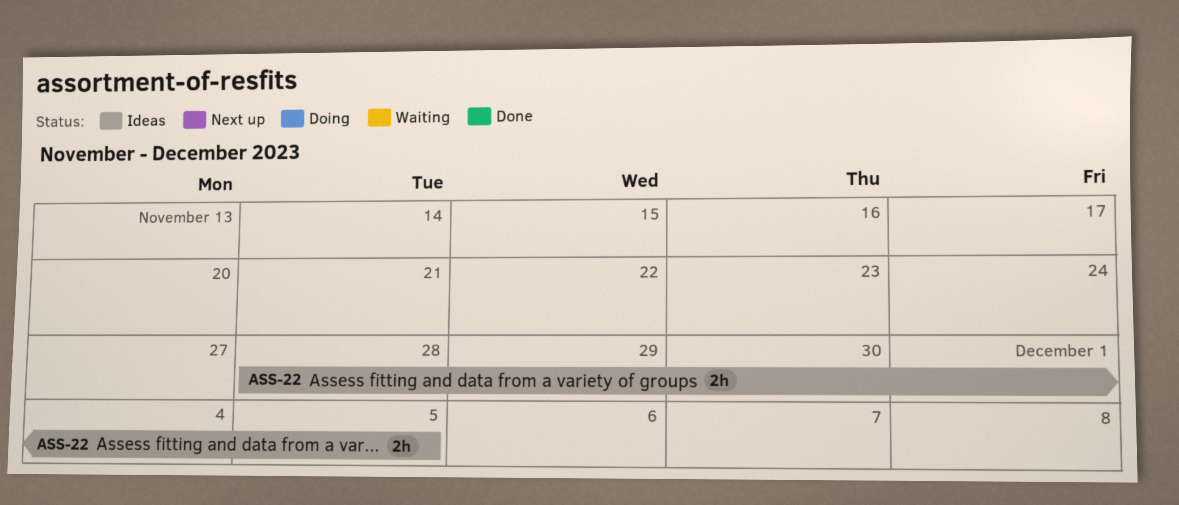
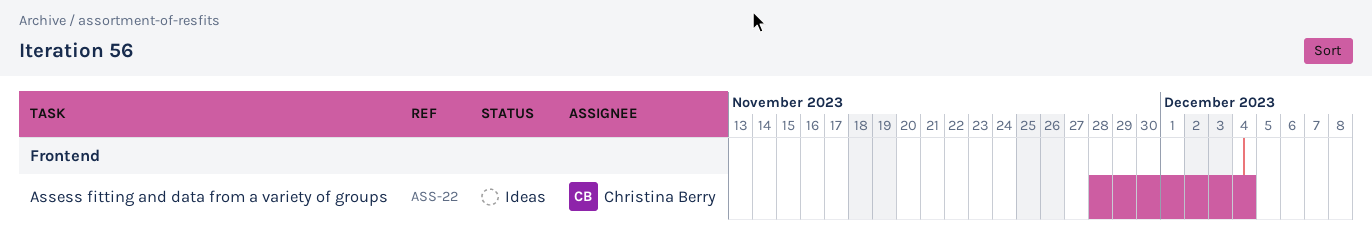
ASS-22, due: Dec 5 -> Dec 4

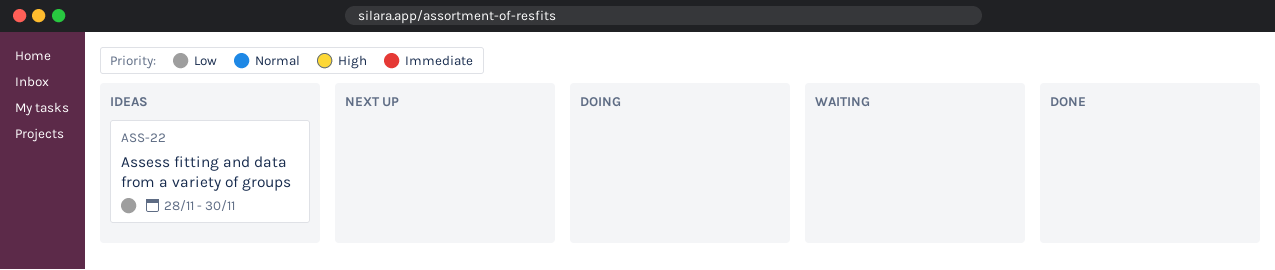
ASS-22, due: Dec 4 -> Nov 30

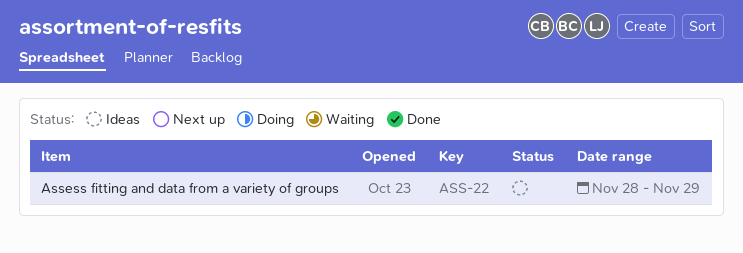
ASS-22, due: Nov 30 -> Nov 29

